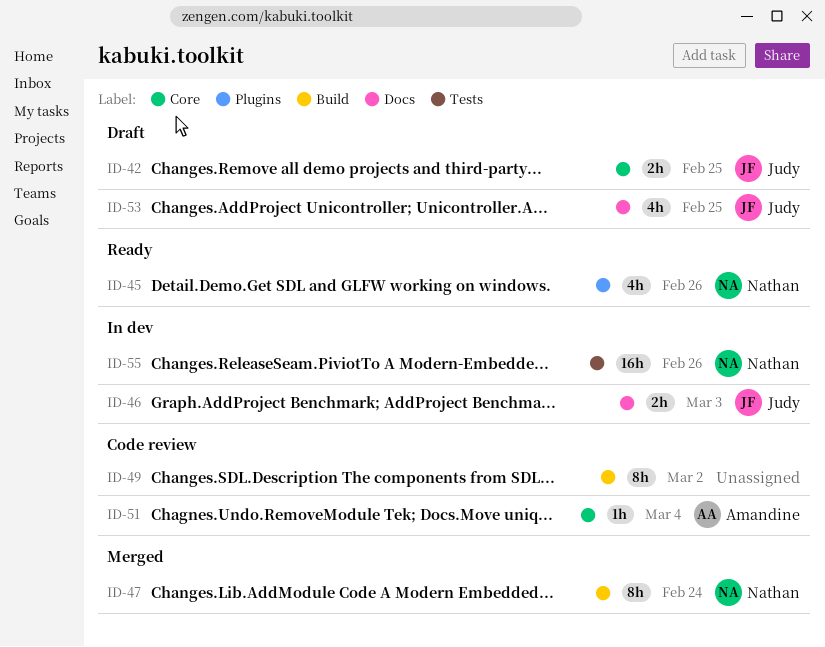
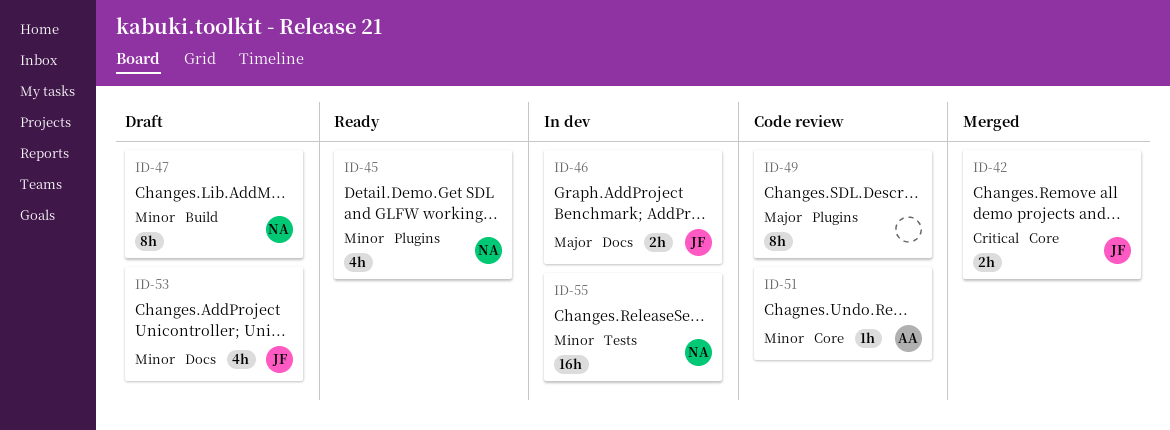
ID-42, status: Draft -> Merged
ID-47, status: Merged -> Draft
ID-49, label: Build -> Plugins

